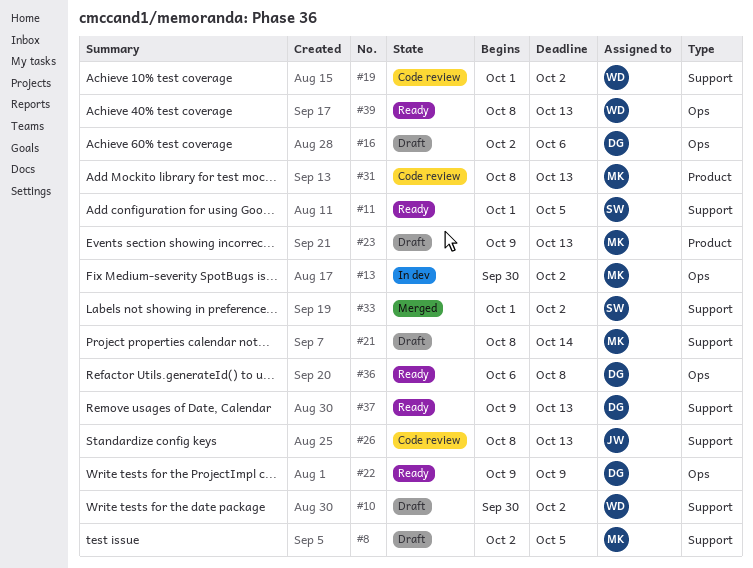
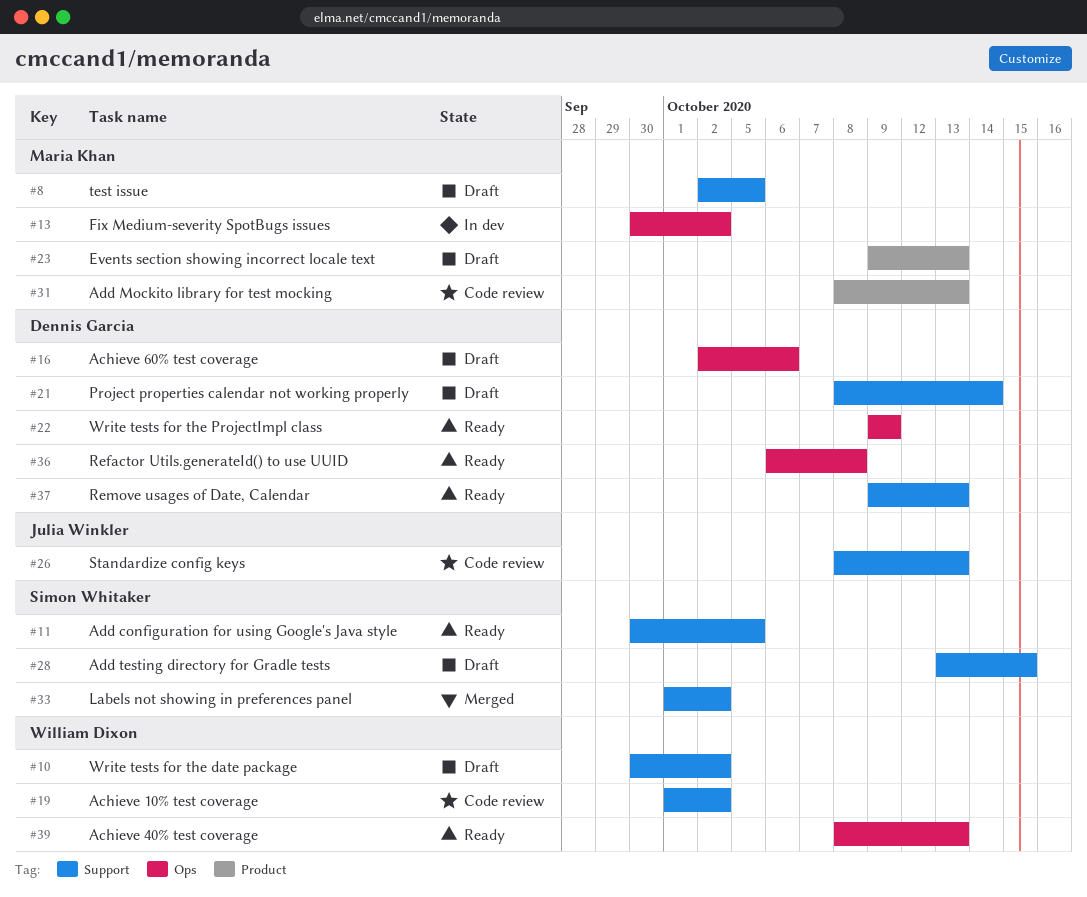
#11, start: Oct 1 -> Sep 30
#21, owner: Maria Khan -> Dennis Garcia
#28: none -> present

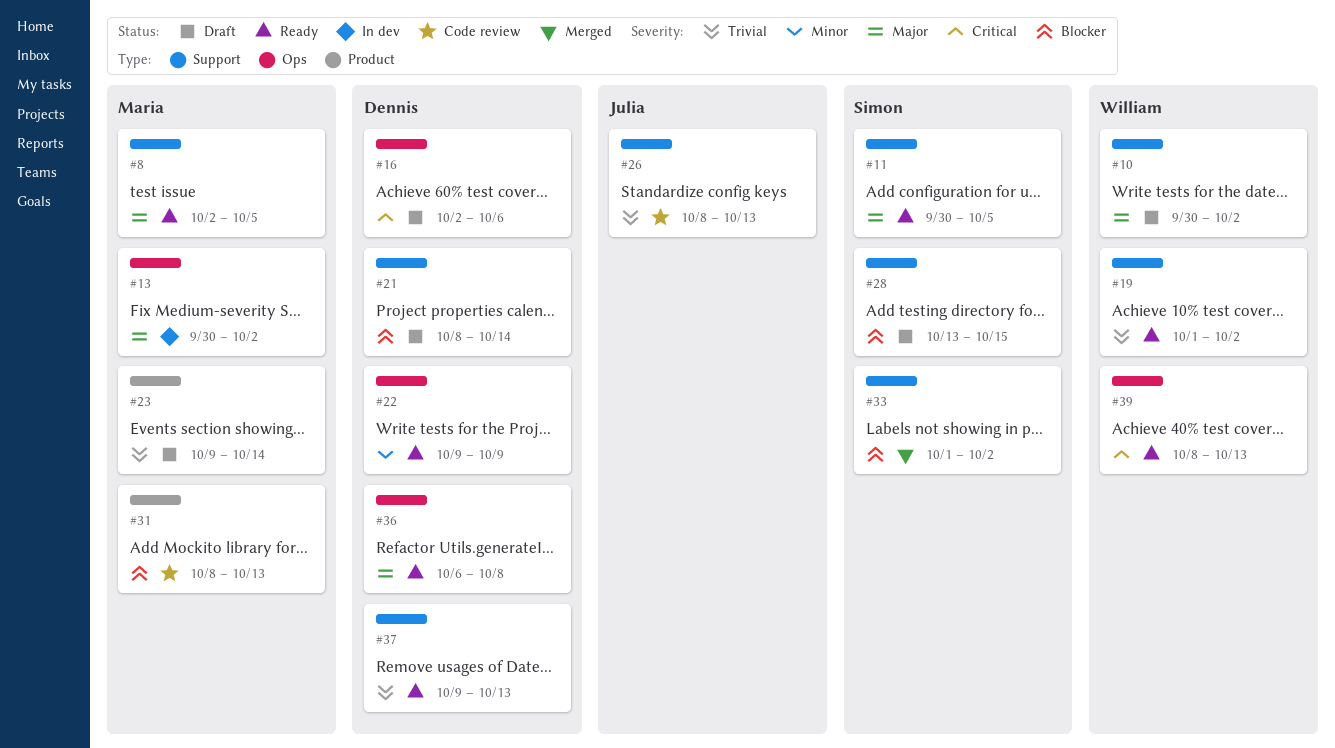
#8, status: Draft -> Ready
#19, status: Code review -> Ready
#23, due: Oct 13 -> Oct 14

